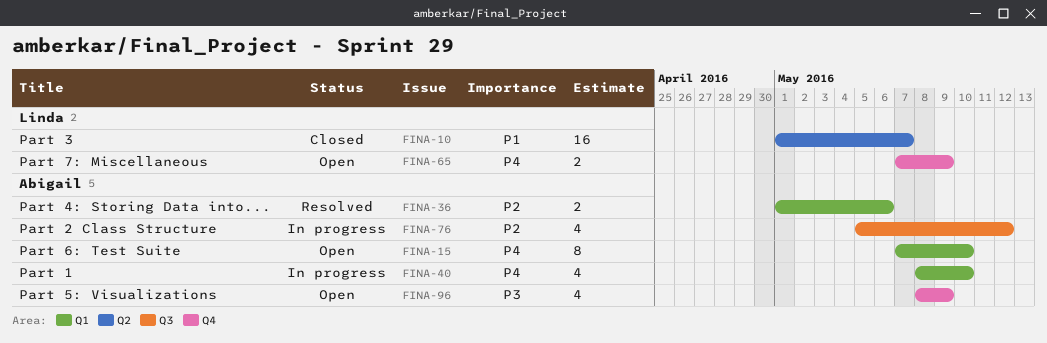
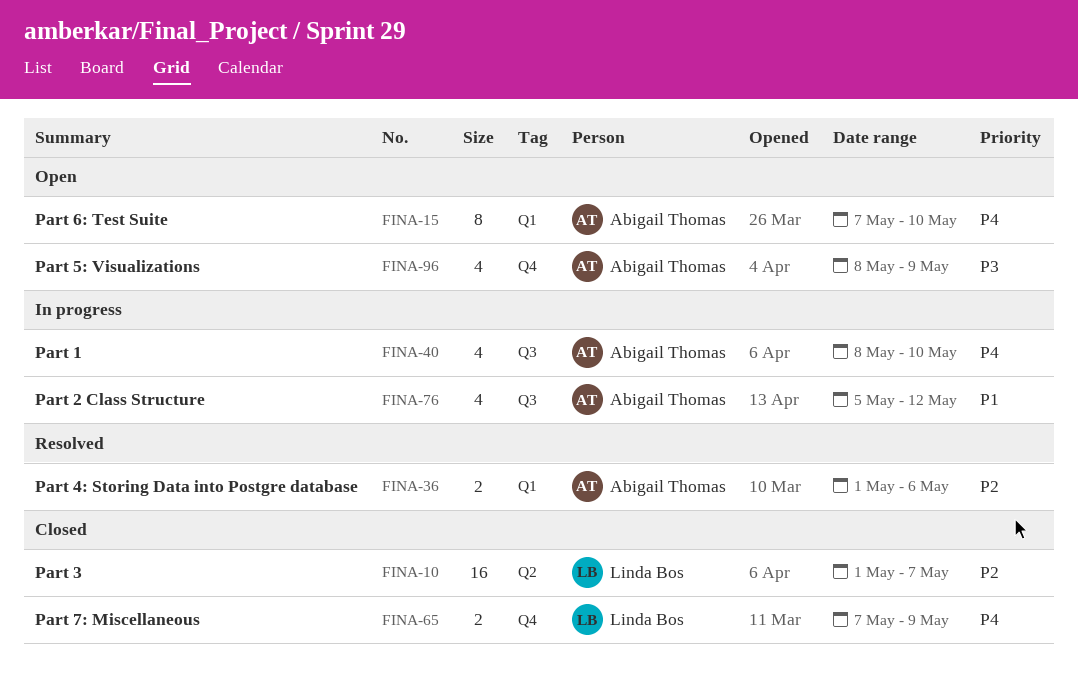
FINA-10, priority: P1 -> P2
FINA-40, label: Q1 -> Q3
FINA-65, status: Open -> Closed
FINA-76, priority: P2 -> P1

